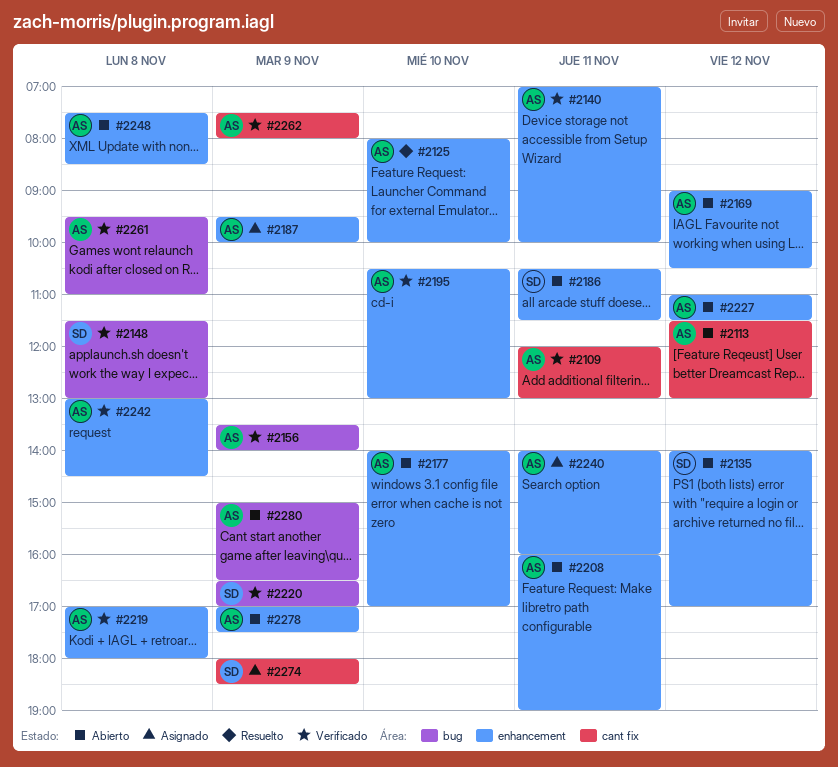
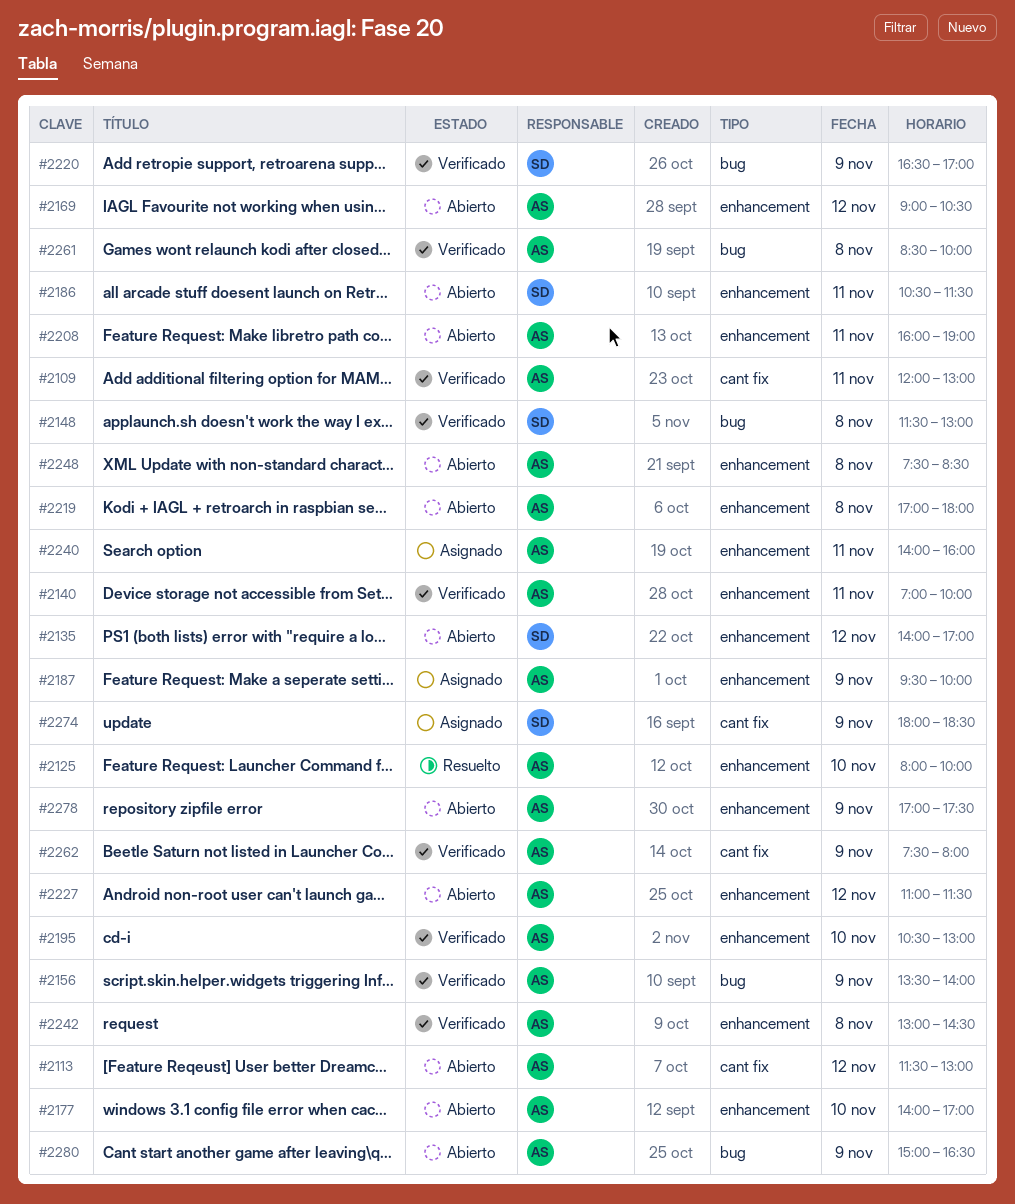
#2219, status: Verificado -> Abierto
#2261, begins: 09:30 -> 08:30
#2261, ends: 11:00 -> 10:00

